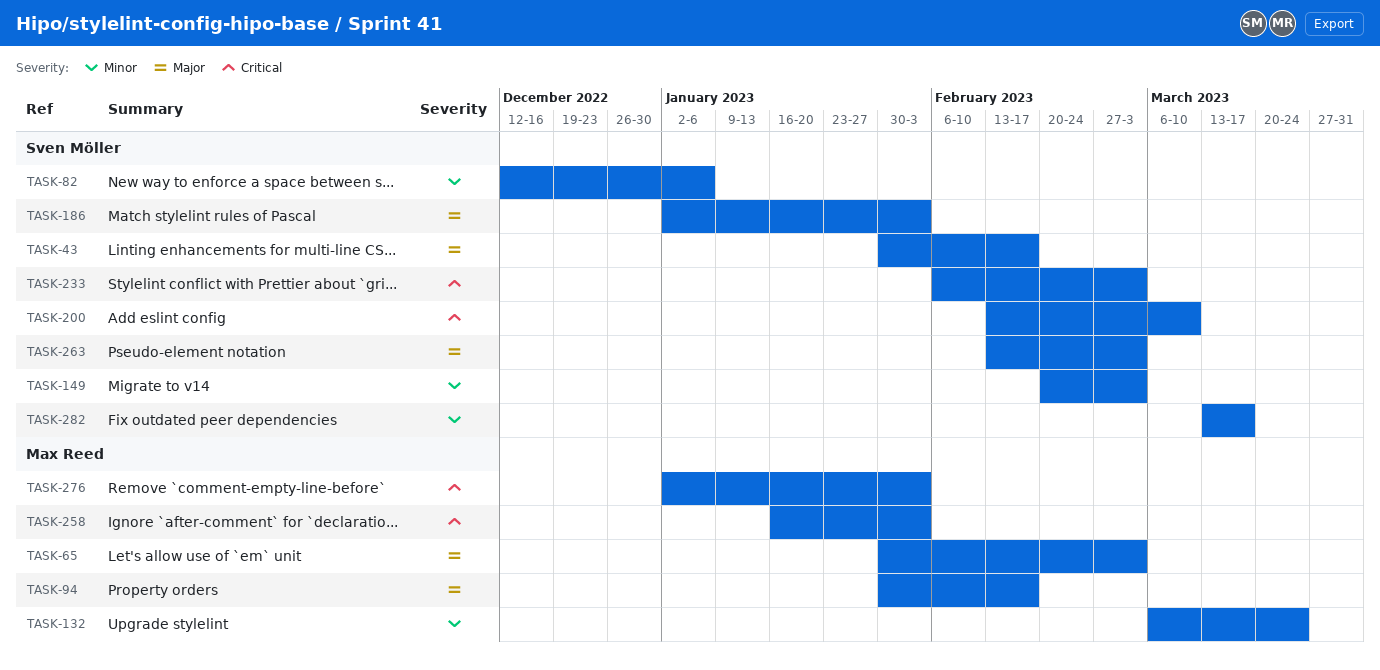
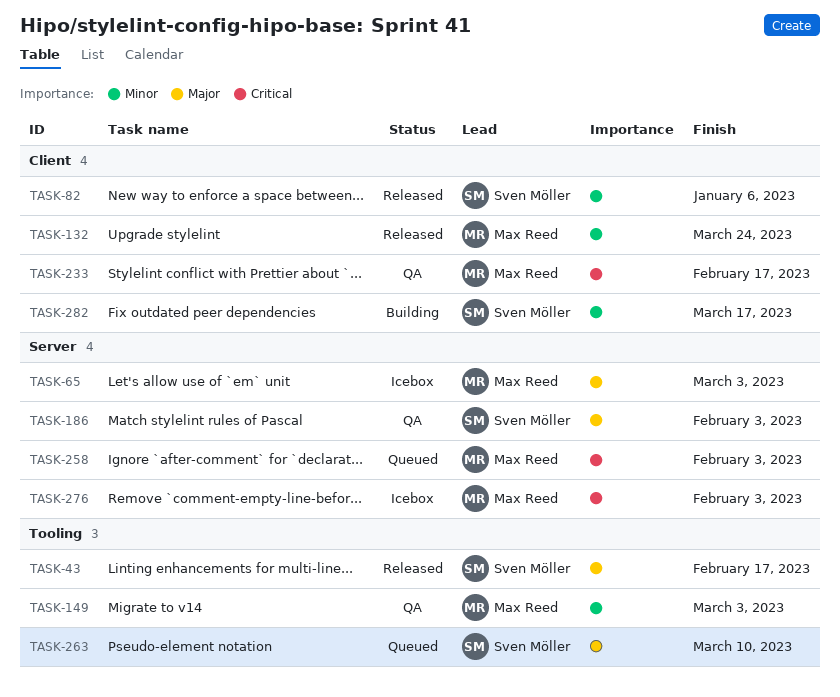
TASK-94: present -> none
TASK-149, owner: Sven Möller -> Max Reed
TASK-200: present -> none
TASK-233, owner: Sven Möller -> Max Reed
TASK-233, due: Mar 3 -> Feb 17
TASK-263, due: Mar 3 -> Mar 10

